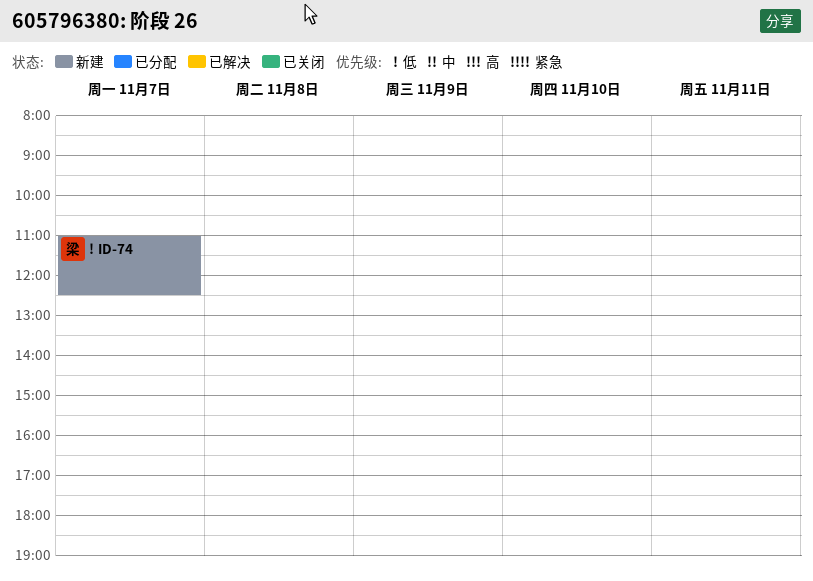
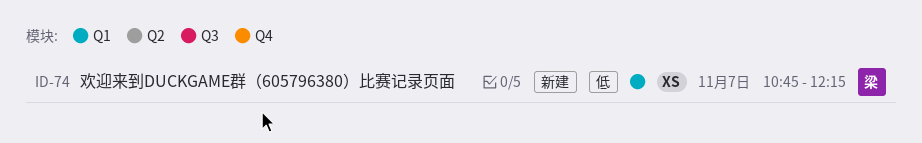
ID-74, begins: 11:00 -> 10:45
ID-74, ends: 12:30 -> 12:15

